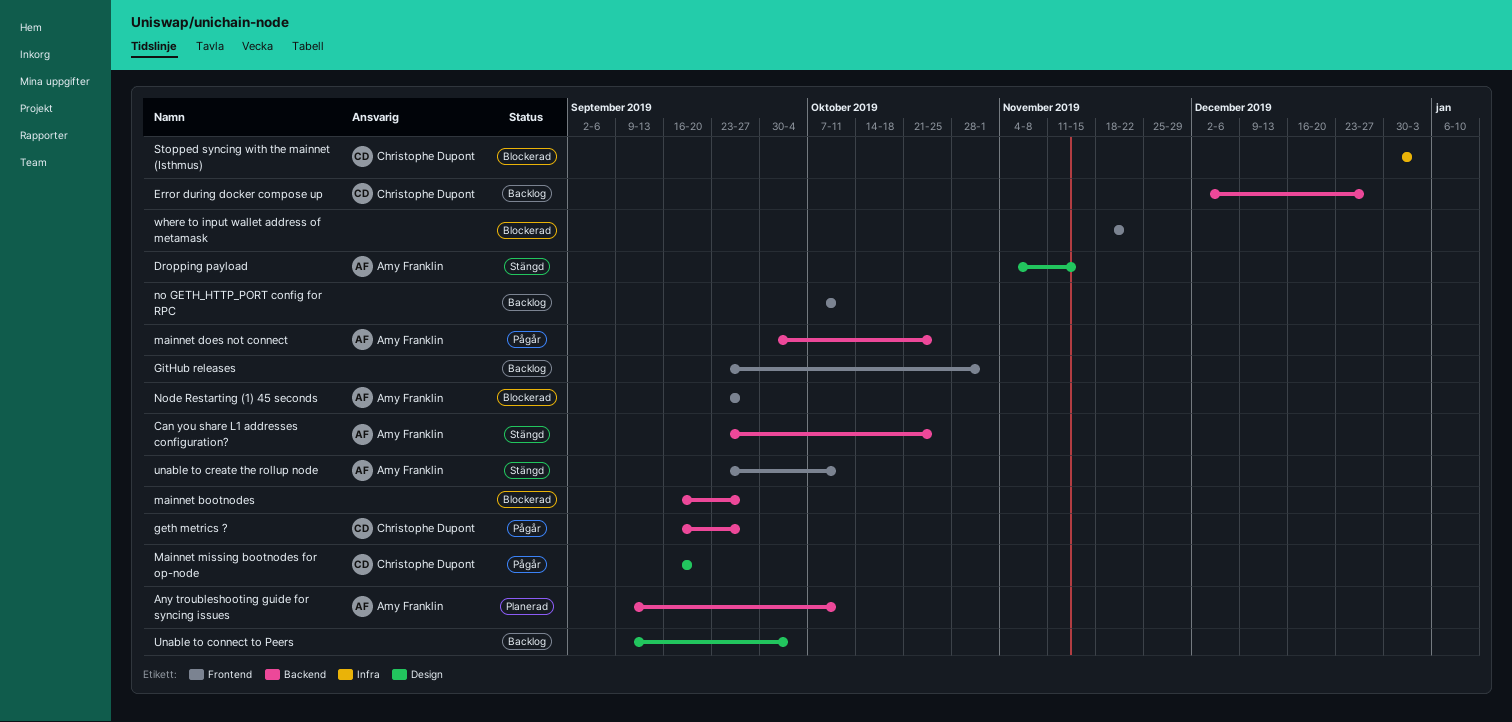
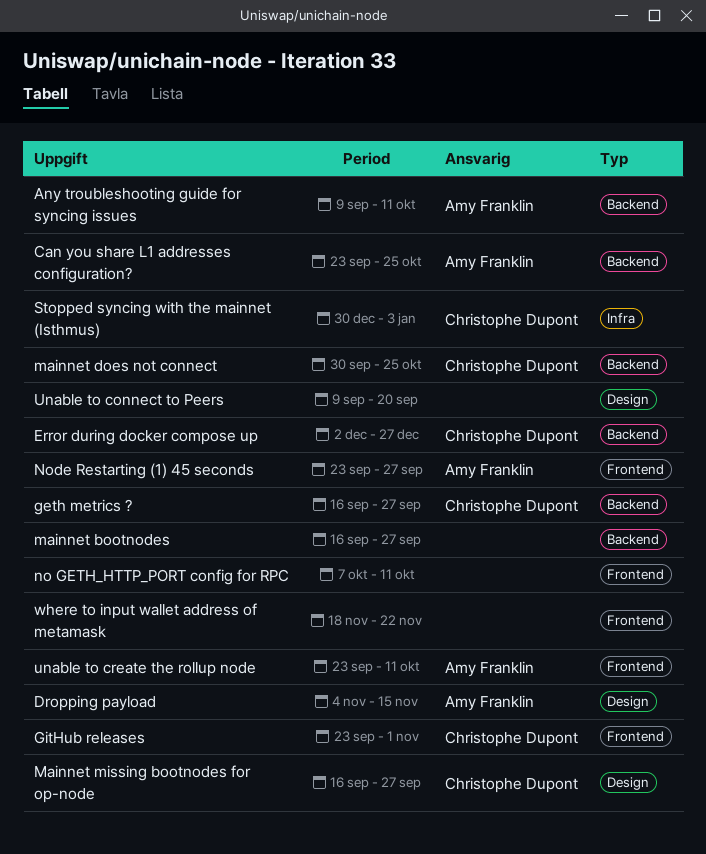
GitHub releases, owner: none -> Christophe Dupont
mainnet does not connect, owner: Amy Franklin -> Christophe Dupont
Mainnet missing bootnodes for op-node, due: Sep 20 -> Sep 27
Unable to connect to Peers, due: Oct 4 -> Sep 20

